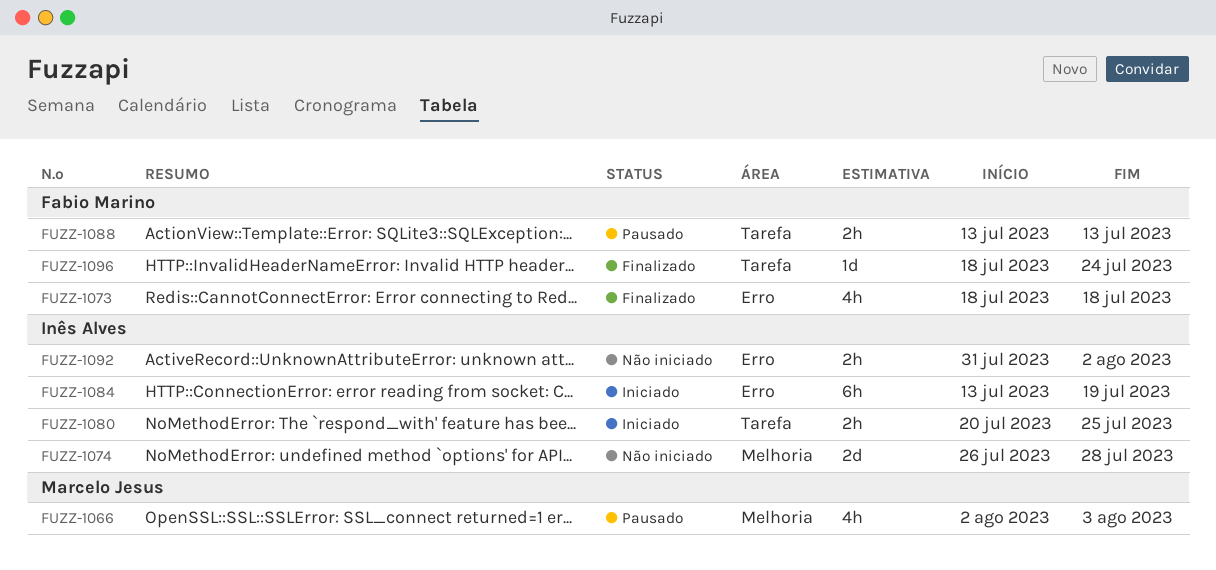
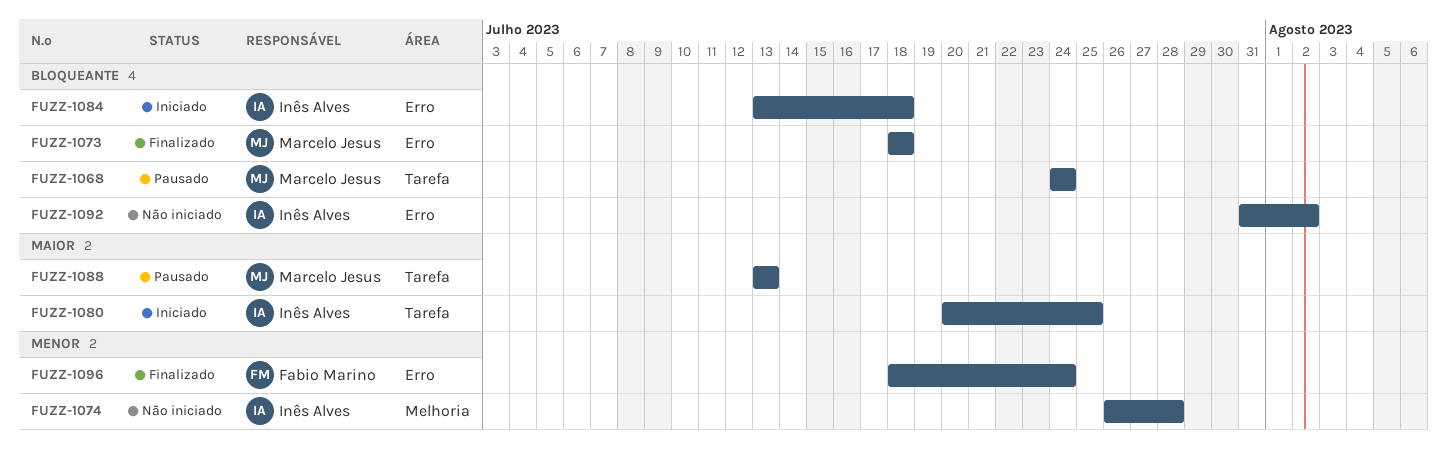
FUZZ-1066: present -> none
FUZZ-1068: none -> present
FUZZ-1073, owner: Fabio Marino -> Marcelo Jesus
FUZZ-1084, due: Jul 19 -> Jul 18
FUZZ-1088, owner: Fabio Marino -> Marcelo Jesus
FUZZ-1096, label: Tarefa -> Erro

